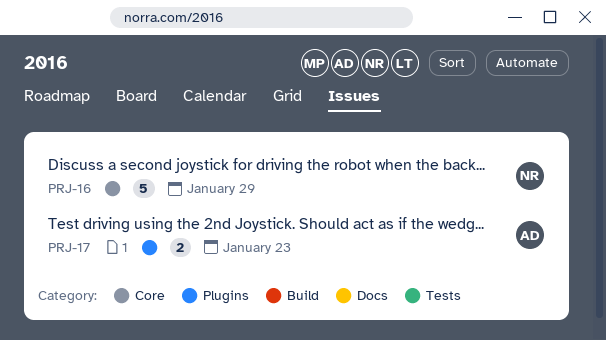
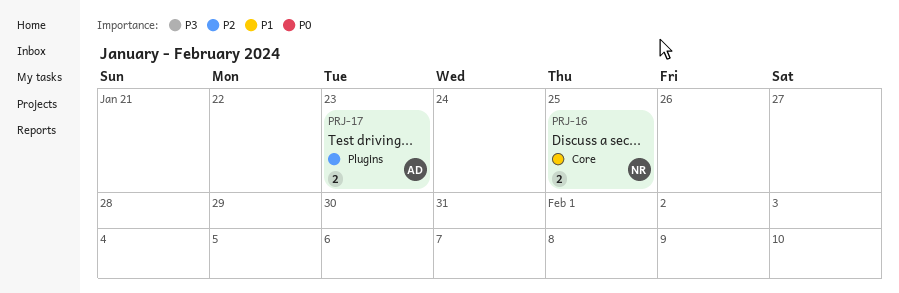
PRJ-16, estimate: 5 -> 2
PRJ-16, due: Jan 29 -> Jan 25

